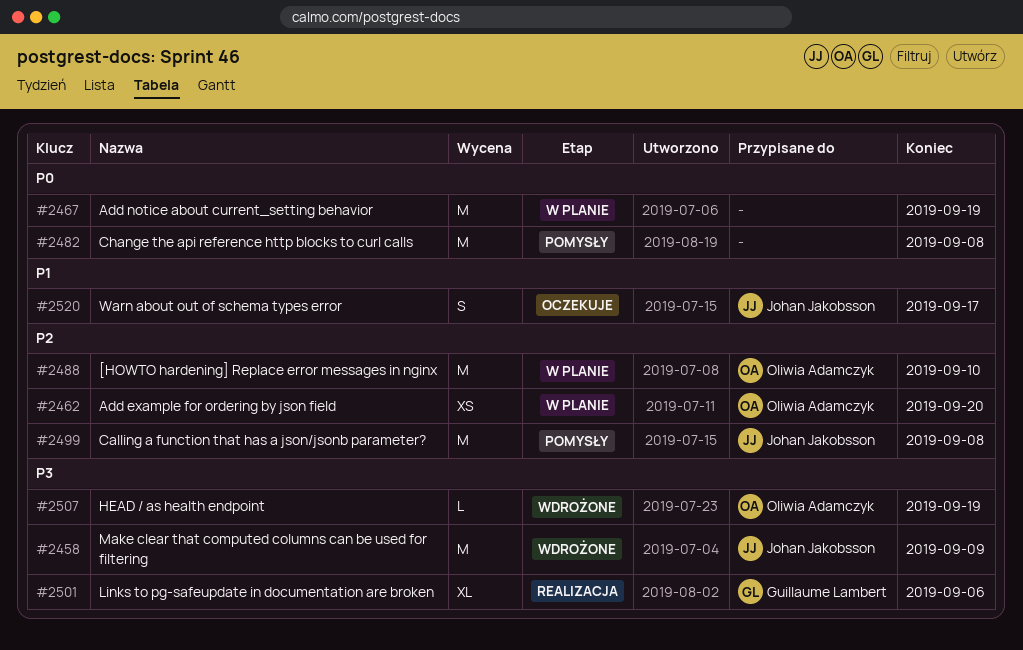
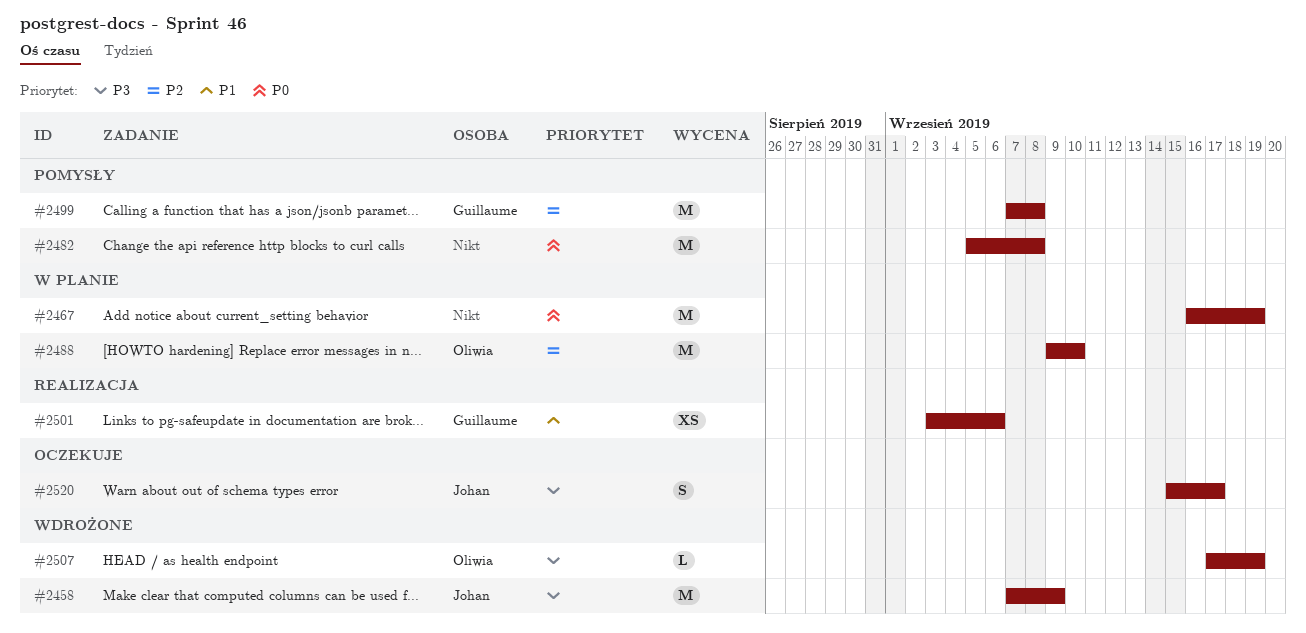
#2462: present -> none
#2499, owner: Johan Jakobsson -> Guillaume Lambert
#2501, priority: P3 -> P1
#2501, estimate: XL -> XS
#2520, priority: P1 -> P3

